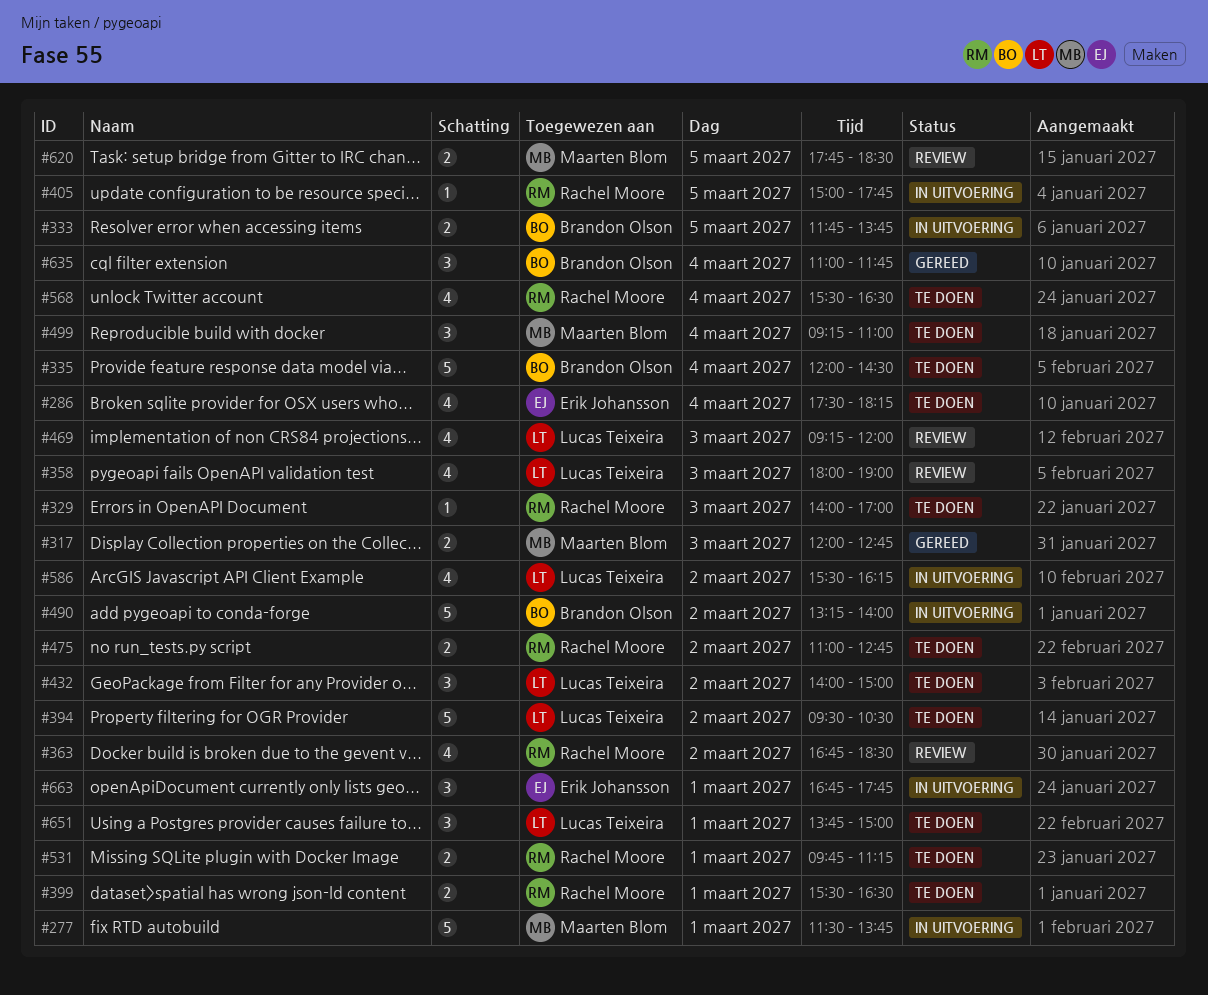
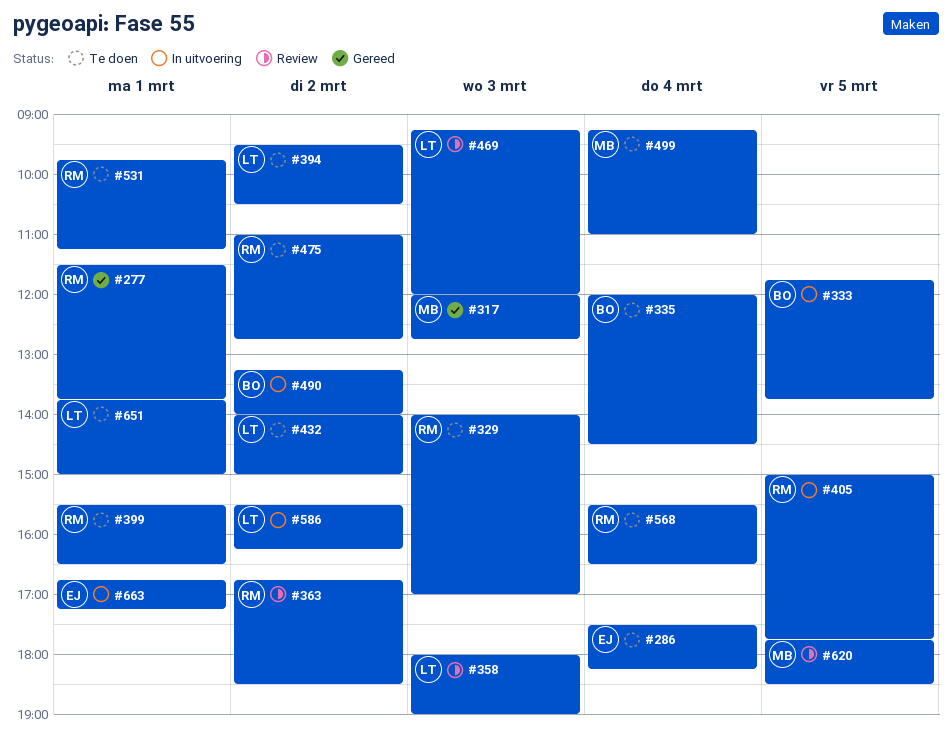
#277, status: In uitvoering -> Gereed
#277, owner: Maarten Blom -> Rachel Moore
#635: present -> none
#663, ends: 17:45 -> 17:15

